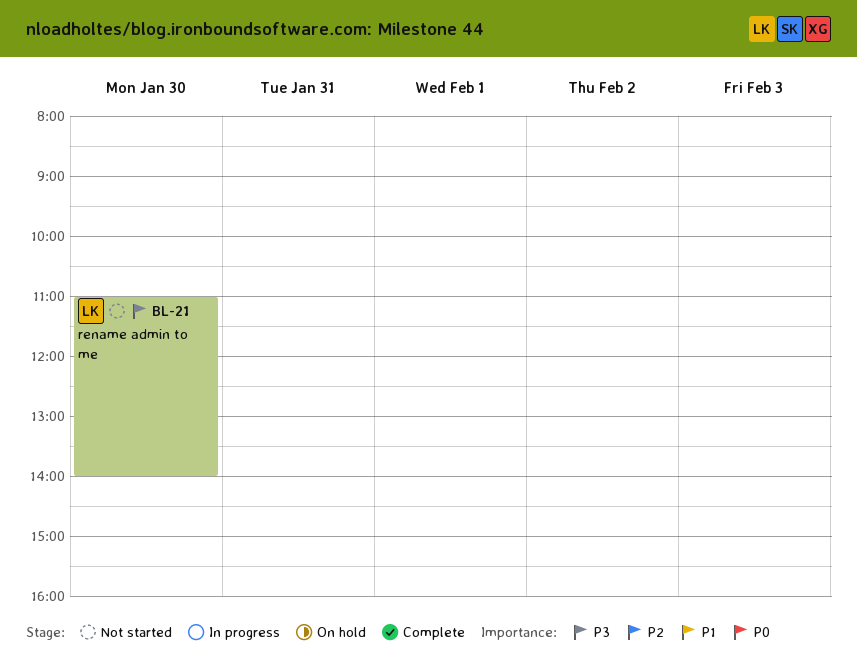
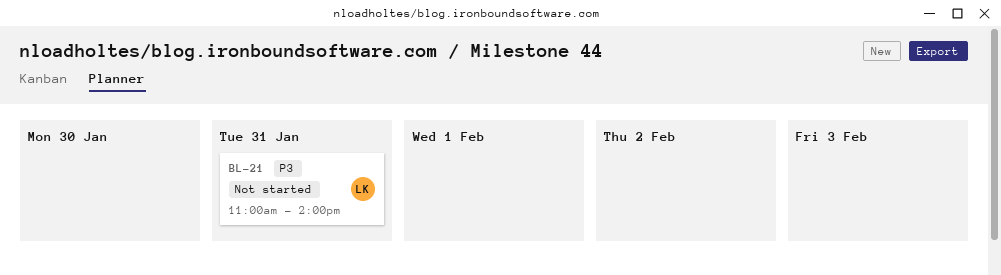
BL-21, day: Jan 30 -> Jan 31

